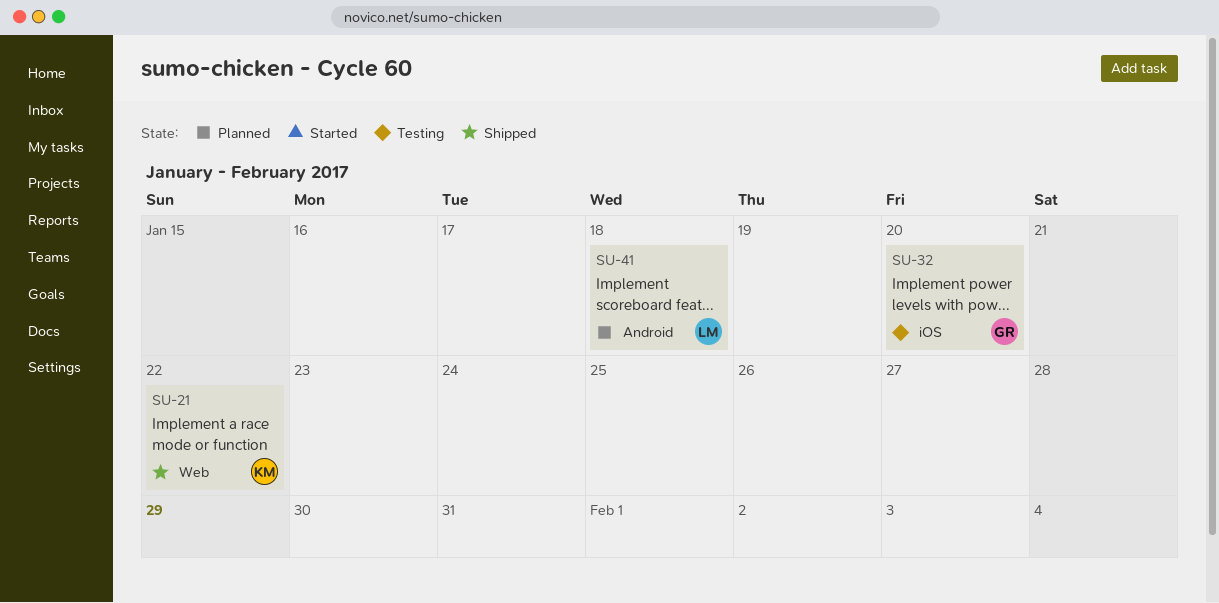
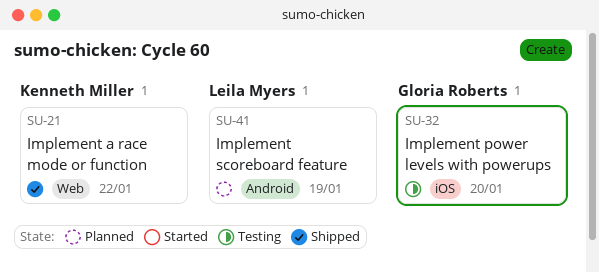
SU-41, due: Jan 18 -> Jan 19

